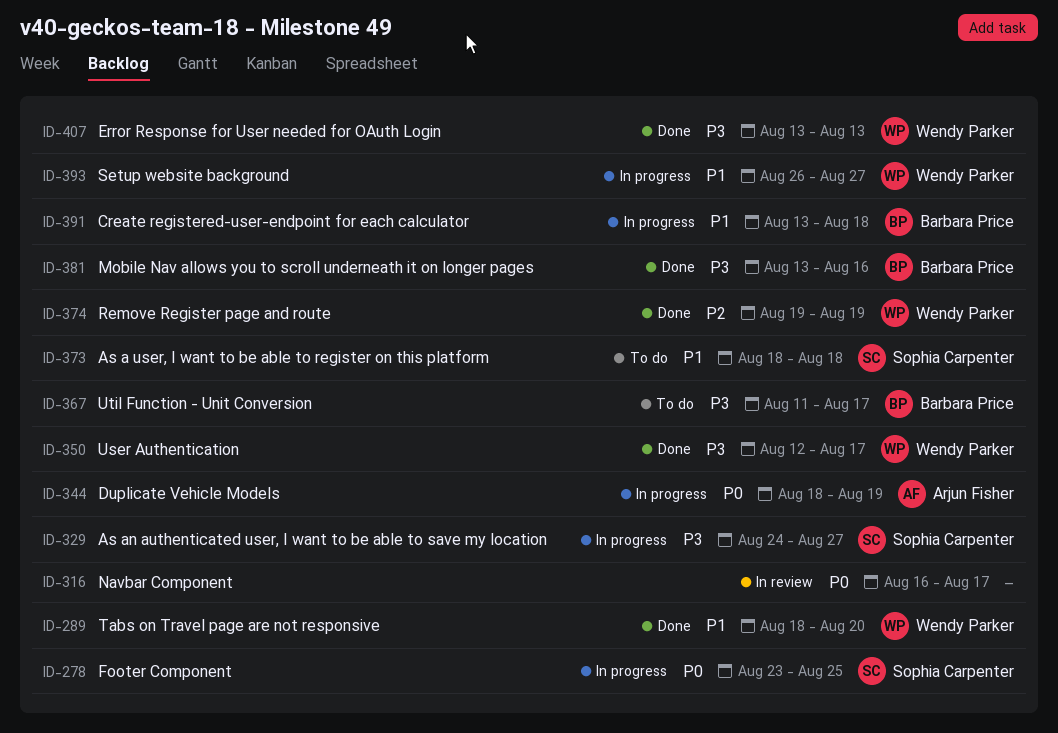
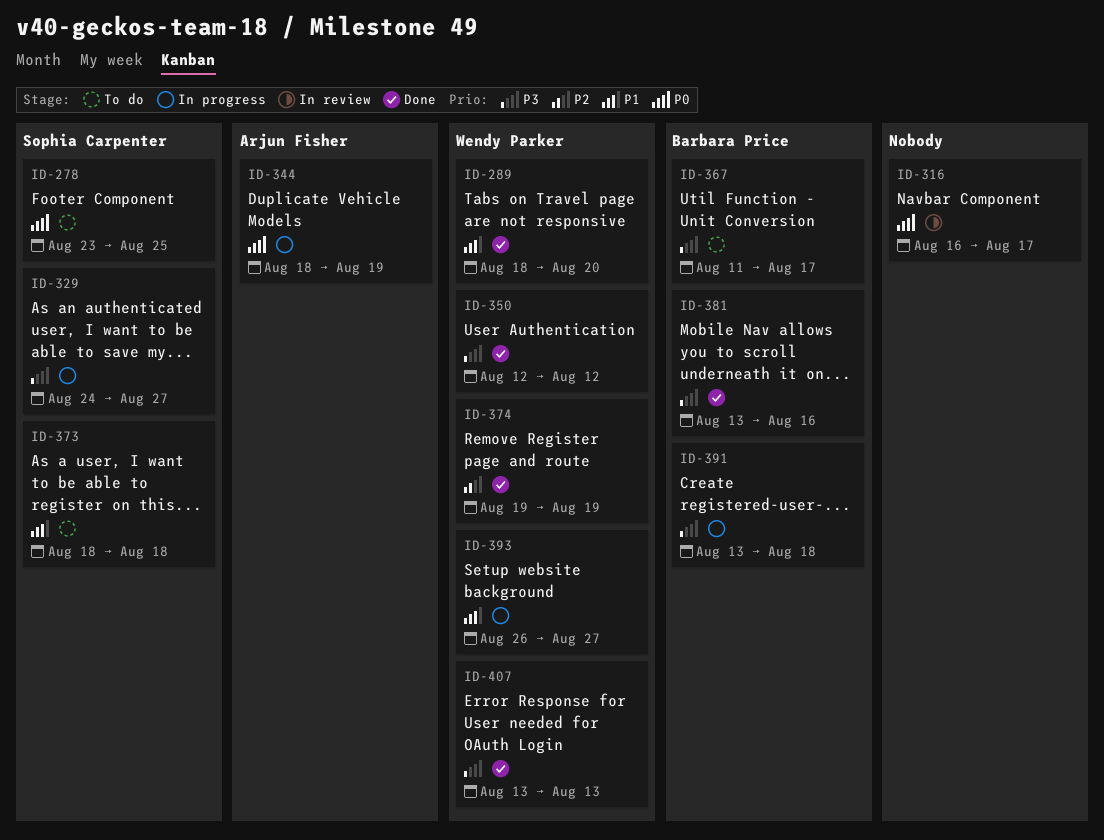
ID-278, status: In progress -> To do
ID-350, due: Aug 17 -> Aug 12
ID-391, priority: P1 -> P3

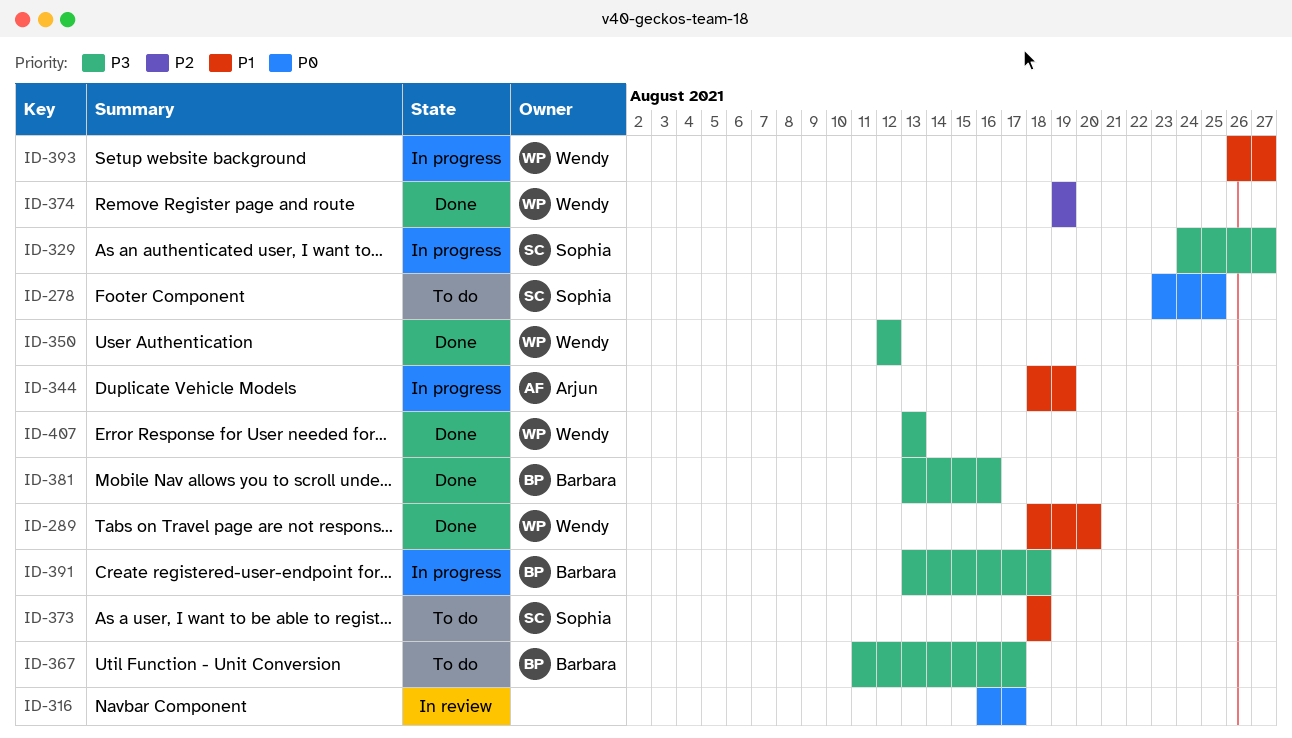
ID-344, priority: P0 -> P1

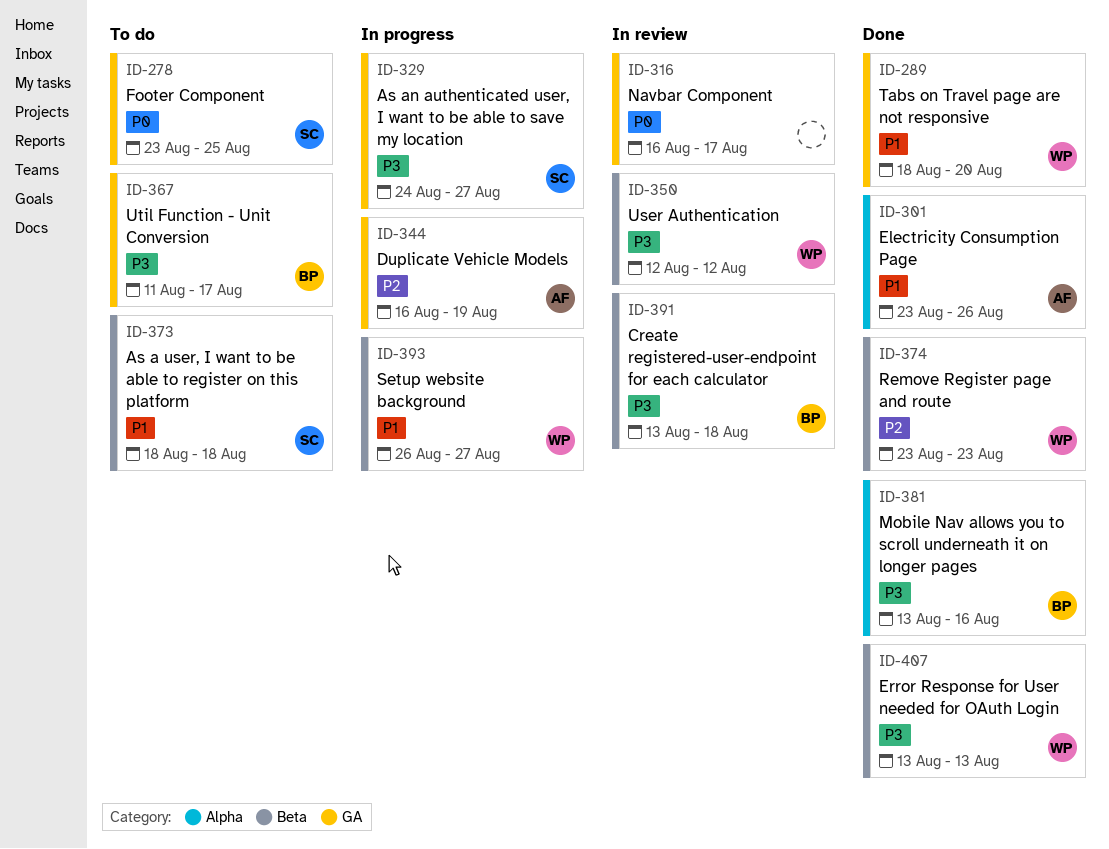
ID-301: none -> present
ID-344, priority: P1 -> P2
ID-344, start: Aug 18 -> Aug 16
ID-350, status: Done -> In review
ID-374, start: Aug 19 -> Aug 23
ID-374, due: Aug 19 -> Aug 23
ID-391, status: In progress -> In review

